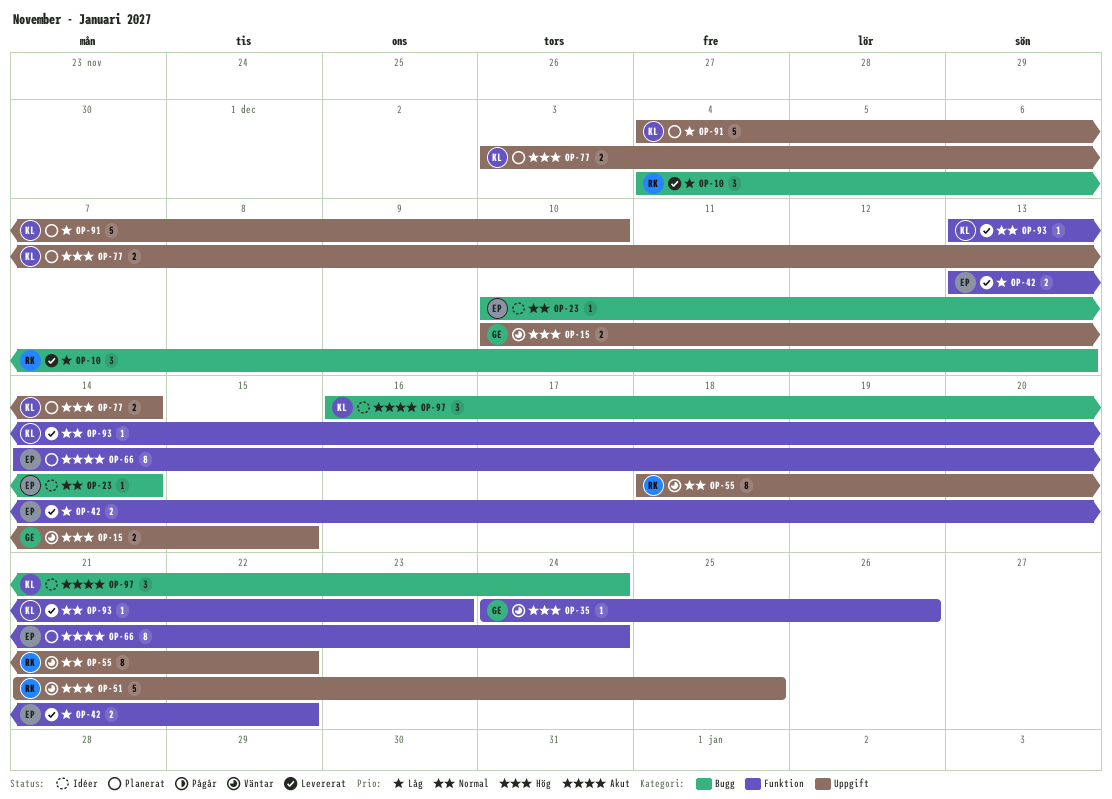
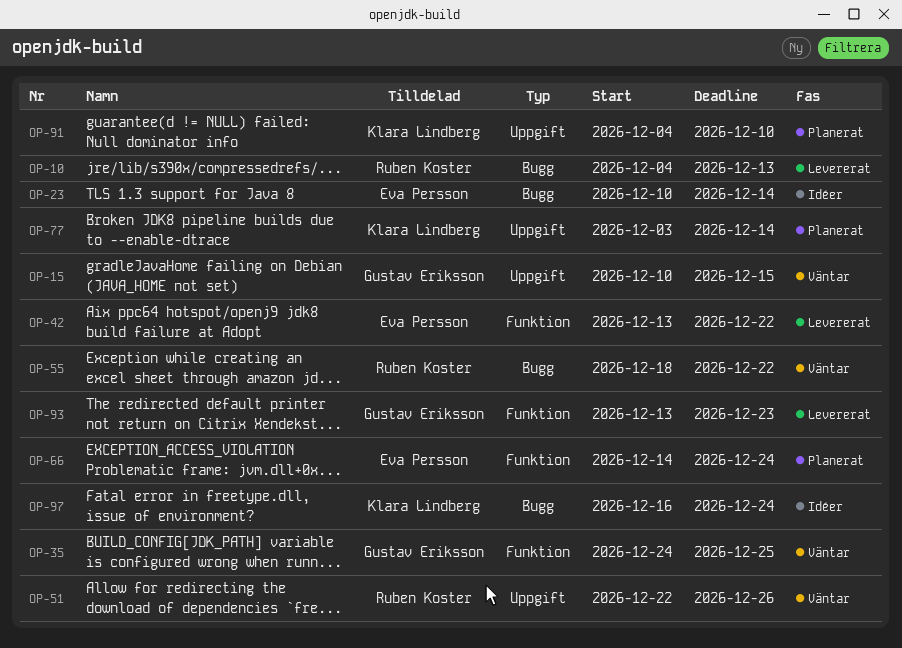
OP-35, due: Dec 26 -> Dec 25
OP-51, start: Dec 21 -> Dec 22
OP-51, due: Dec 25 -> Dec 26
OP-55, label: Uppgift -> Bugg
OP-93, owner: Klara Lindberg -> Gustav Eriksson

